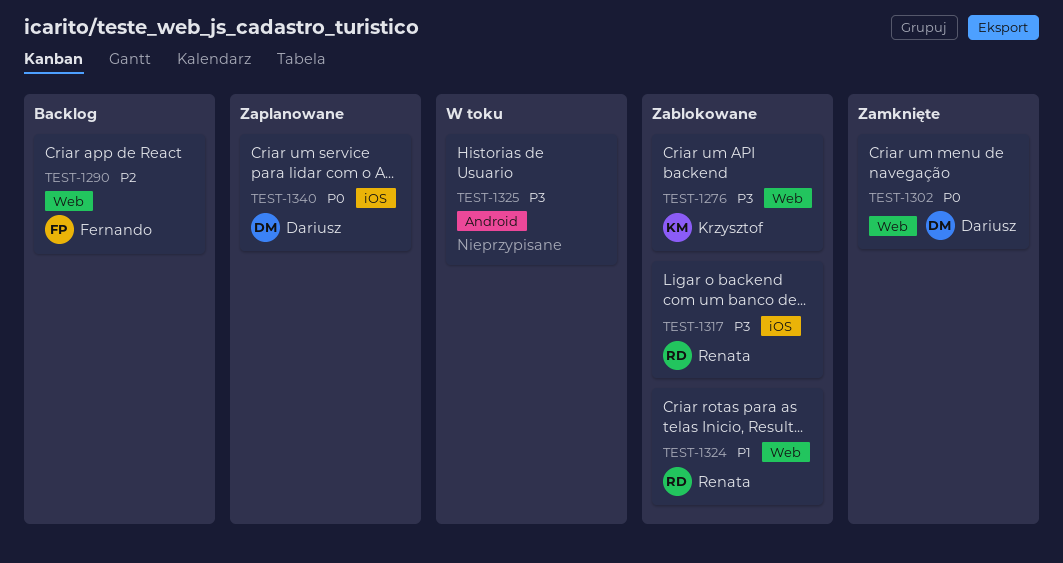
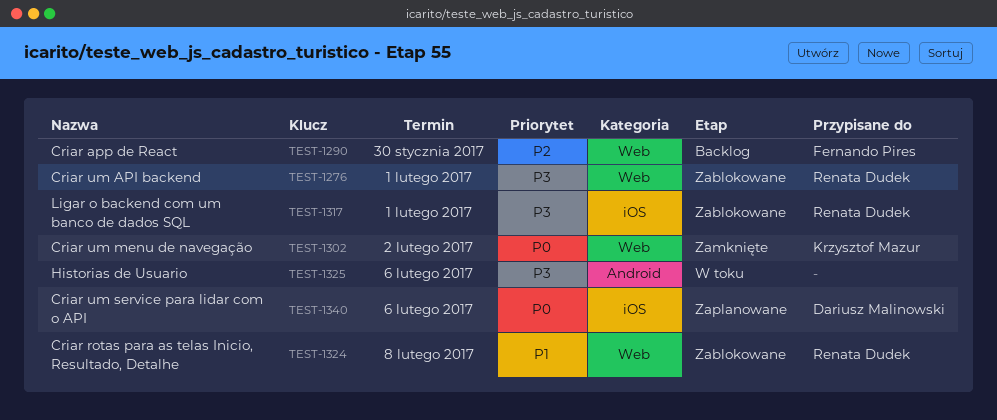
TEST-1276, owner: Krzysztof Mazur -> Renata Dudek
TEST-1302, owner: Dariusz Malinowski -> Krzysztof Mazur

